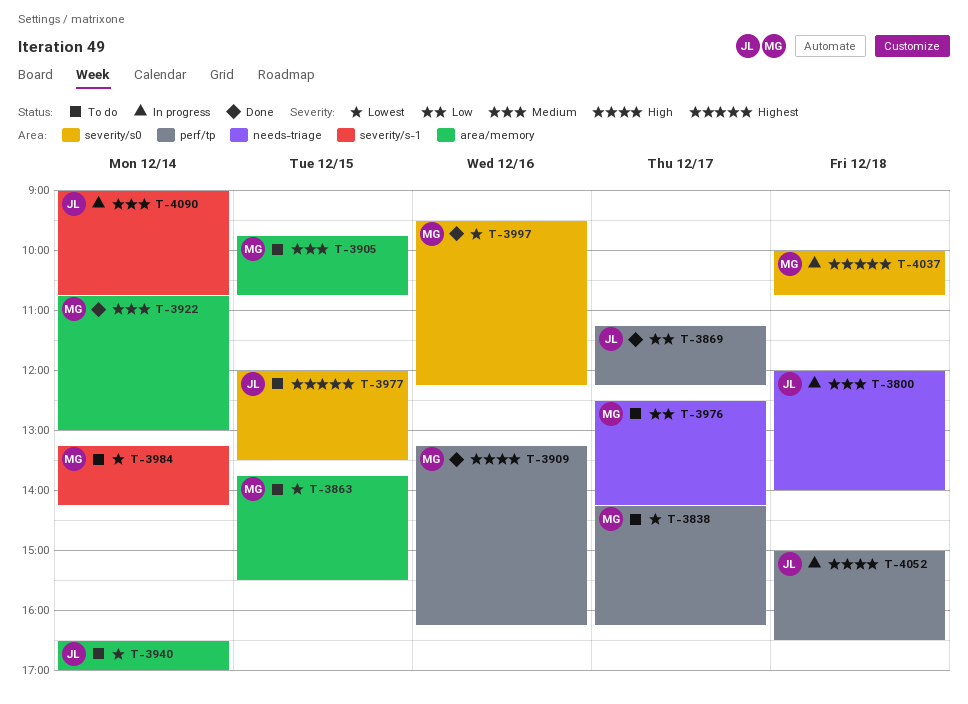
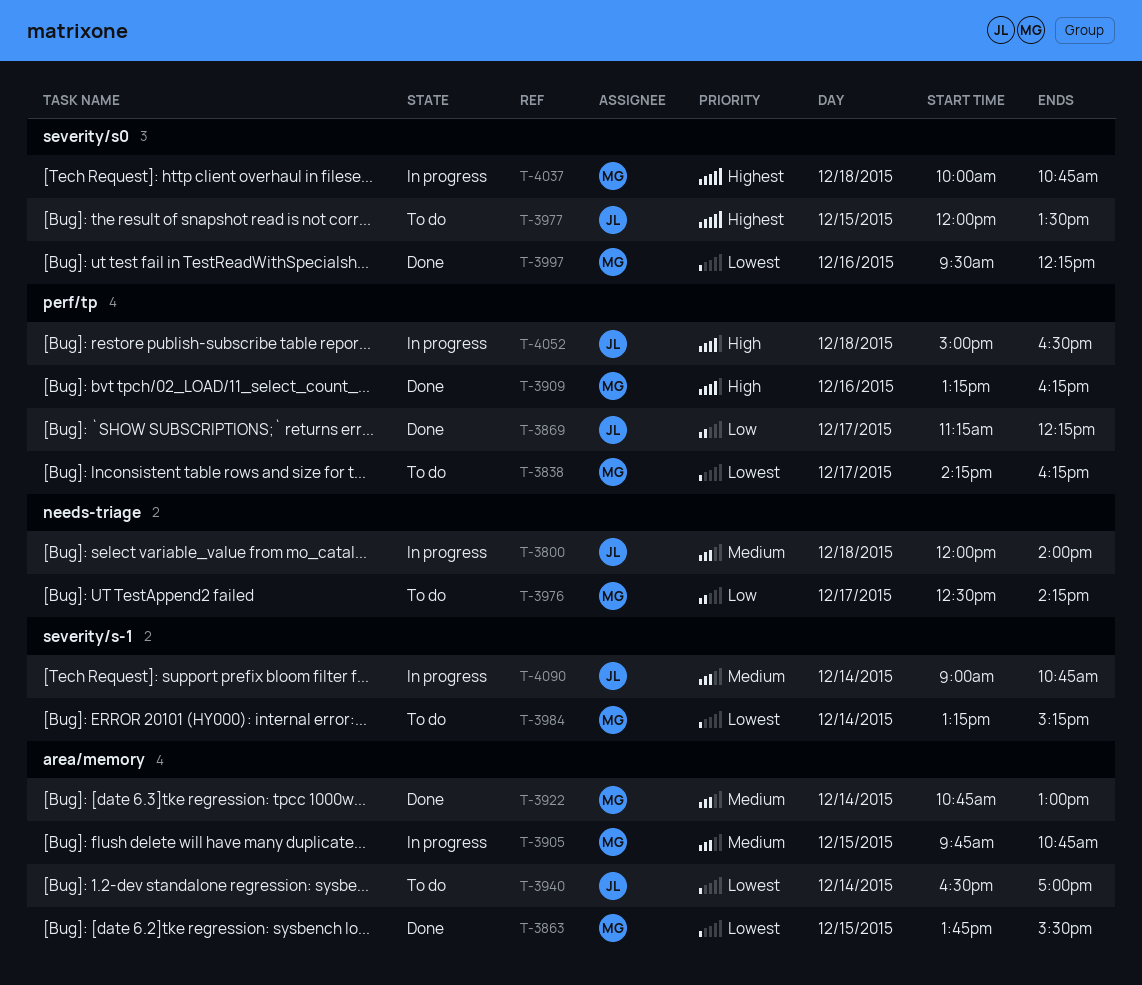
T-3863, status: To do -> Done
T-3905, status: To do -> In progress
T-3984, ends: 14:15 -> 15:15

